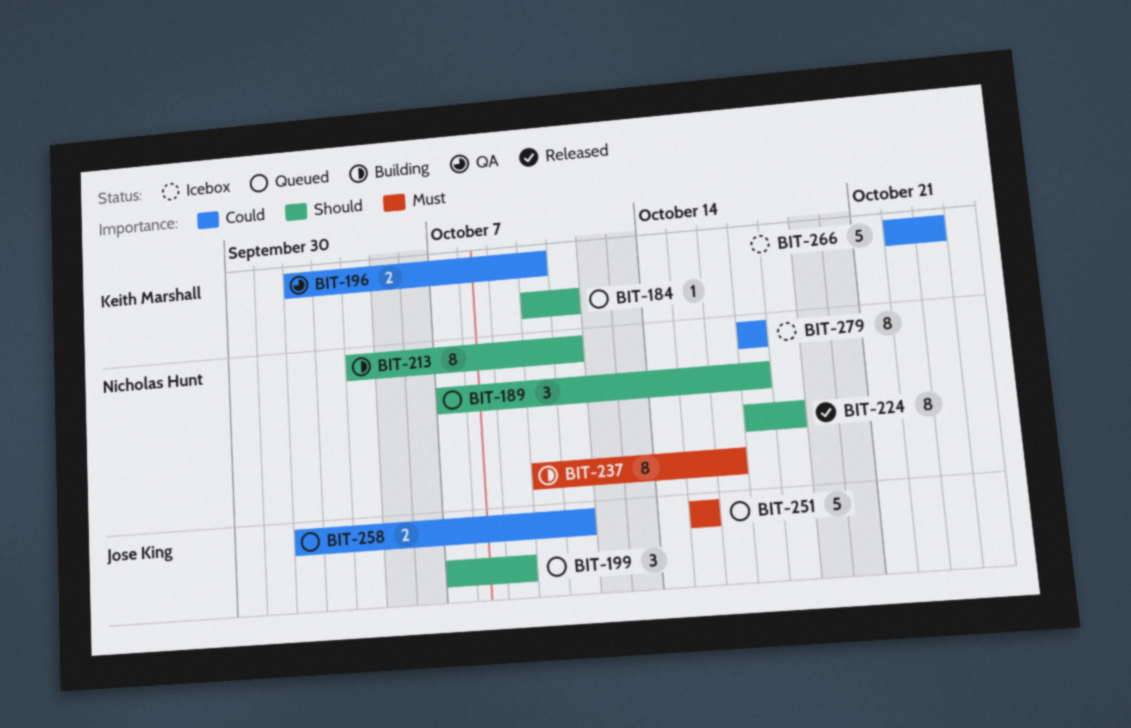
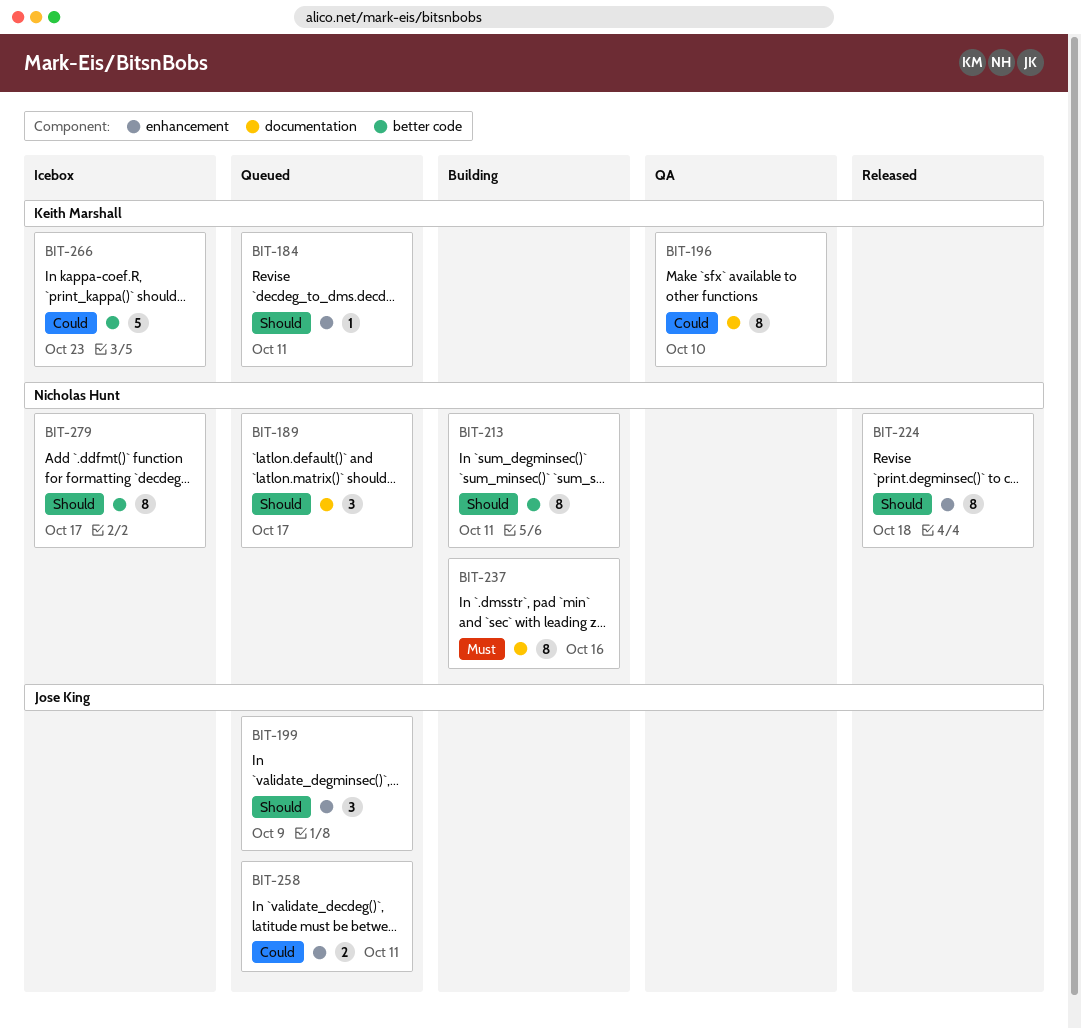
BIT-196, estimate: 2 -> 8
BIT-251: present -> none
BIT-279, priority: Could -> Should

